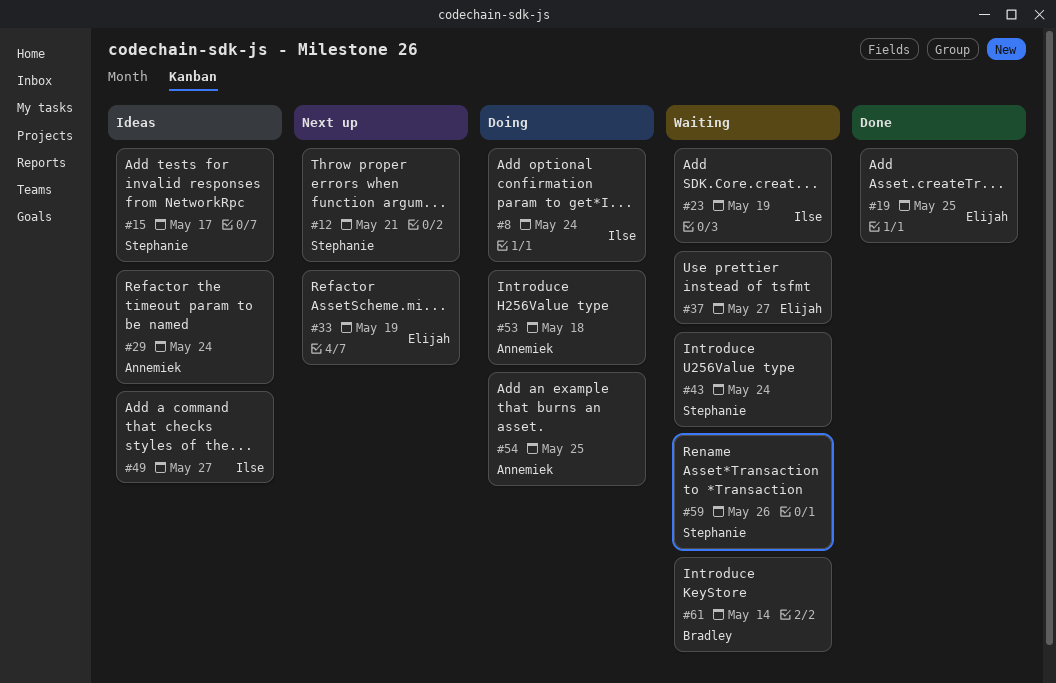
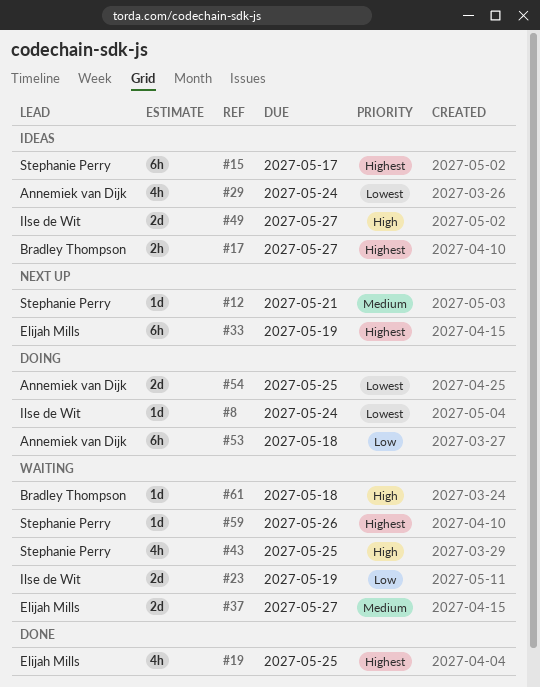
#17: none -> present
#43, due: May 24 -> May 25
#61, due: May 14 -> May 18

